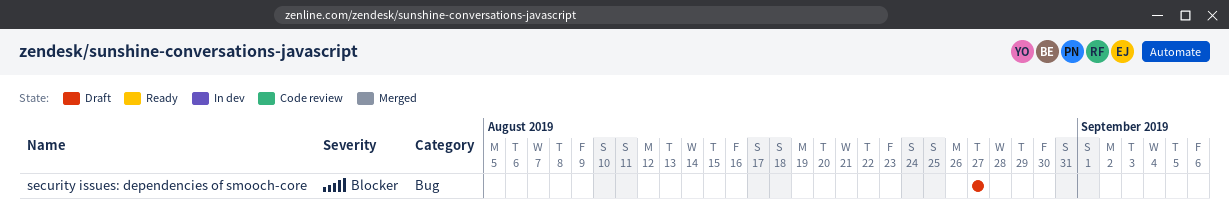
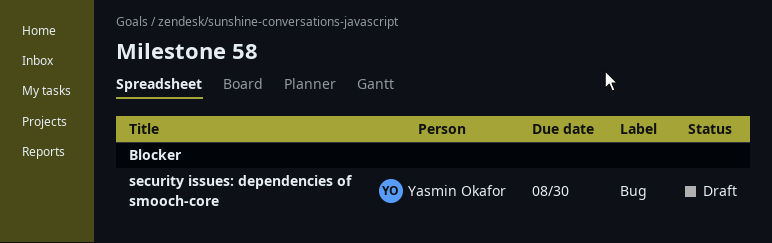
security issues: dependencies of smooch-core, due: Aug 27 -> Aug 30

